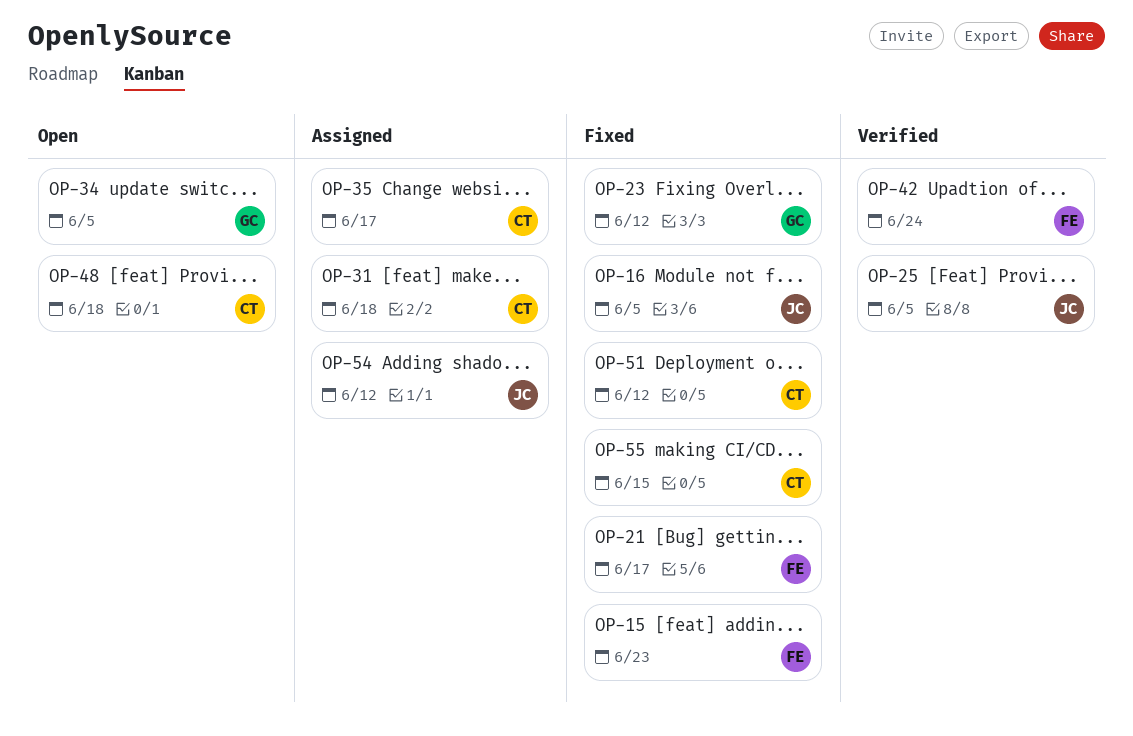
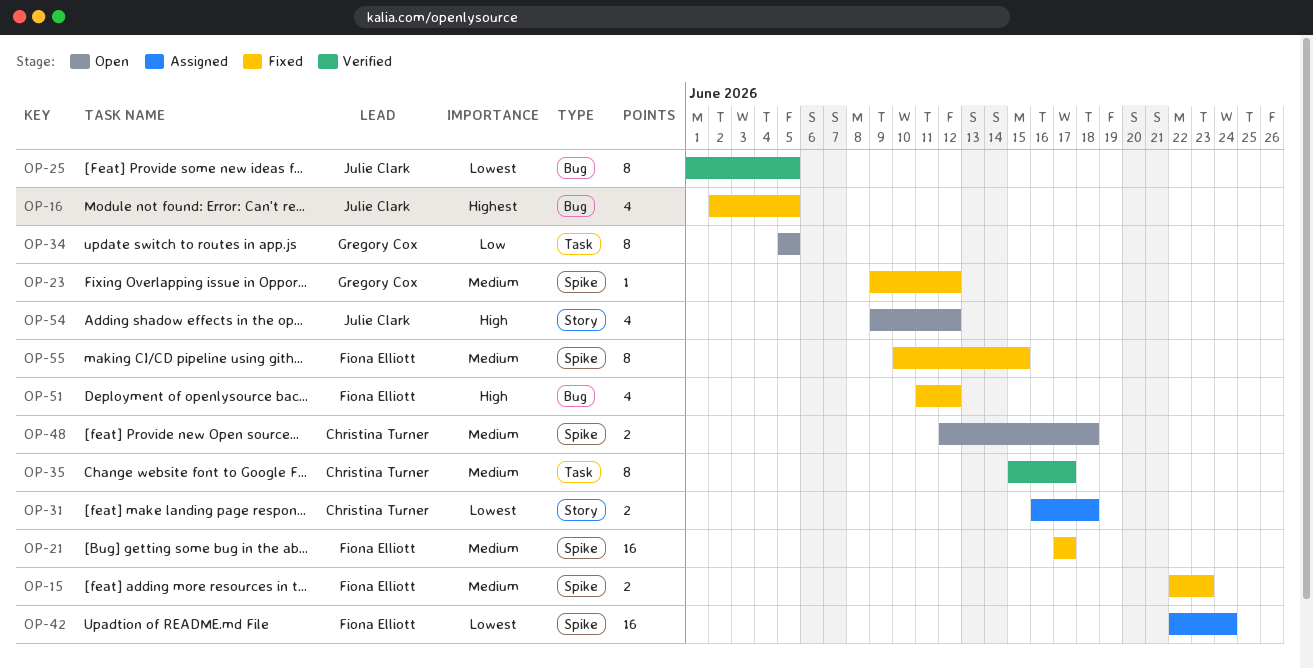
OP-35, status: Assigned -> Verified
OP-42, status: Verified -> Assigned
OP-51, owner: Christina Turner -> Fiona Elliott
OP-54, status: Assigned -> Open
OP-55, owner: Christina Turner -> Fiona Elliott

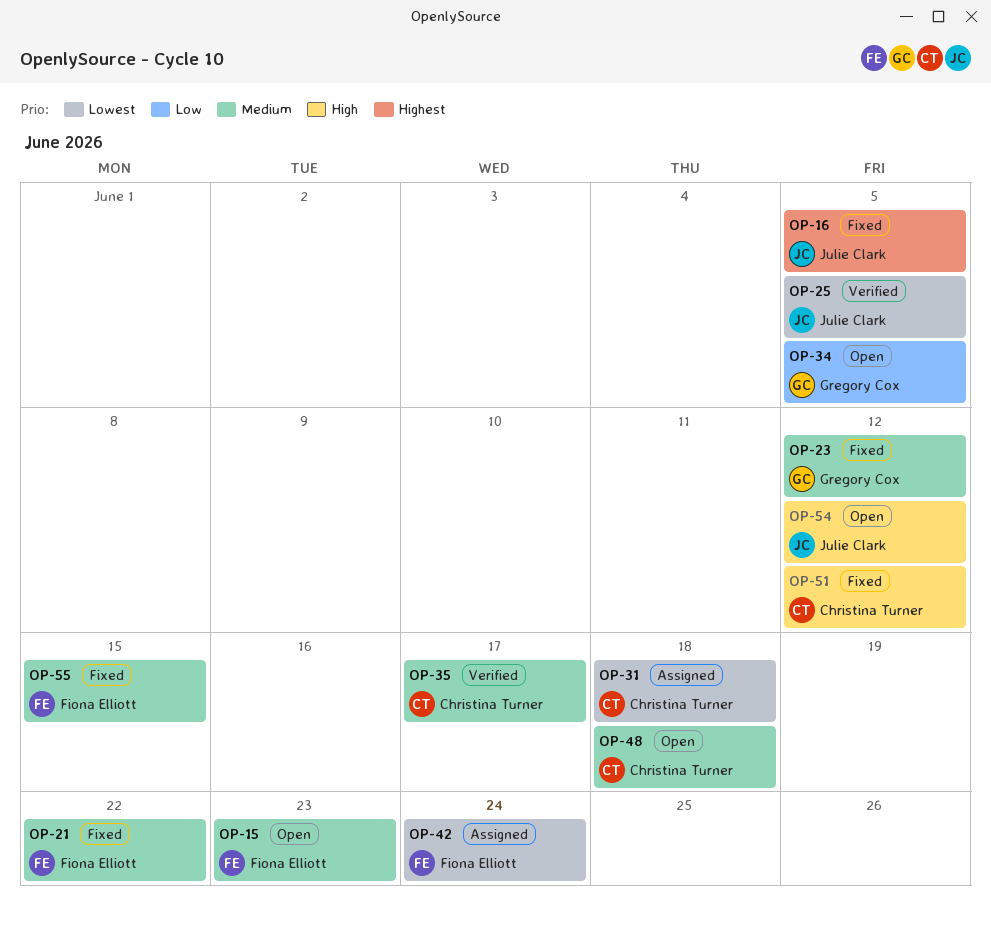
OP-15, status: Fixed -> Open
OP-21, due: Jun 17 -> Jun 22
OP-51, owner: Fiona Elliott -> Christina Turner

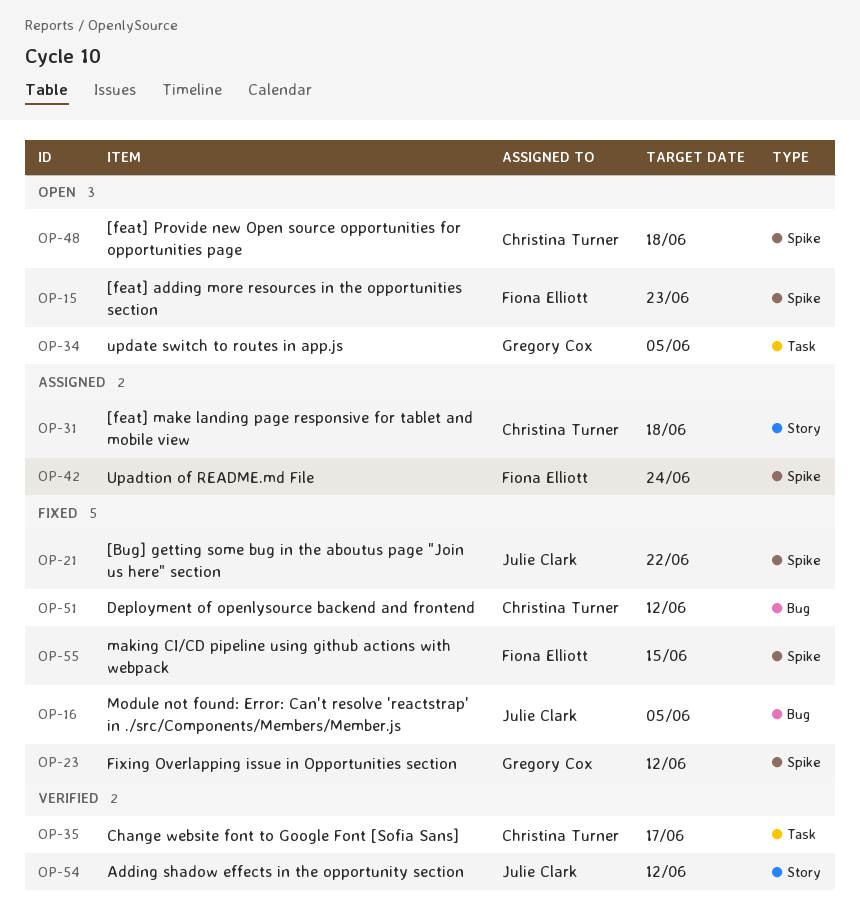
OP-21, owner: Fiona Elliott -> Julie Clark
OP-25: present -> none
OP-54, status: Open -> Verified

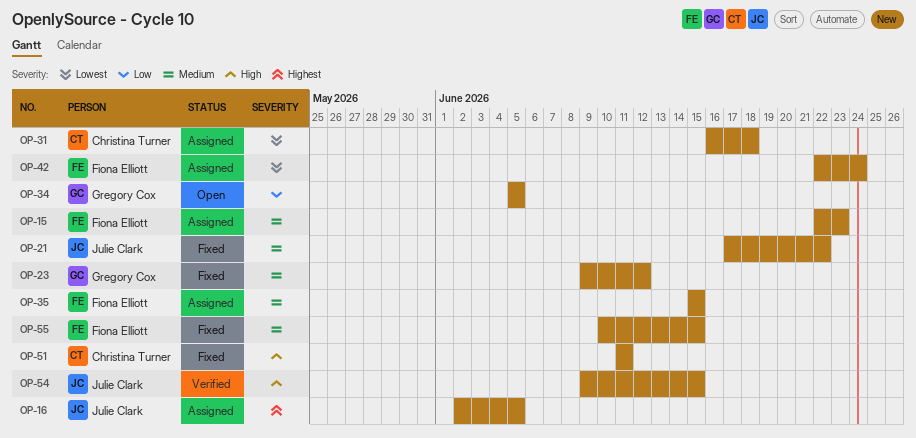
OP-15, status: Open -> Assigned
OP-16, status: Fixed -> Assigned
OP-35, status: Verified -> Assigned
OP-35, owner: Christina Turner -> Fiona Elliott
OP-35, due: Jun 17 -> Jun 15
OP-48: present -> none
OP-51, due: Jun 12 -> Jun 11
OP-54, due: Jun 12 -> Jun 15

